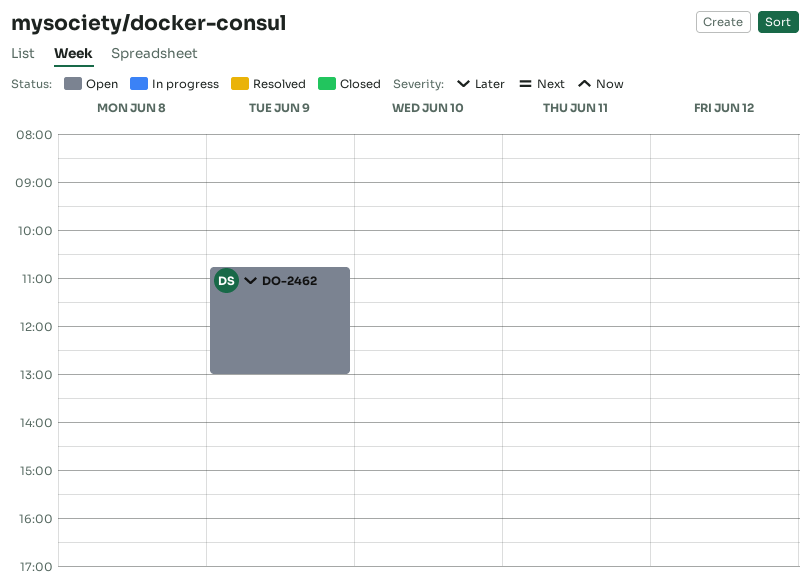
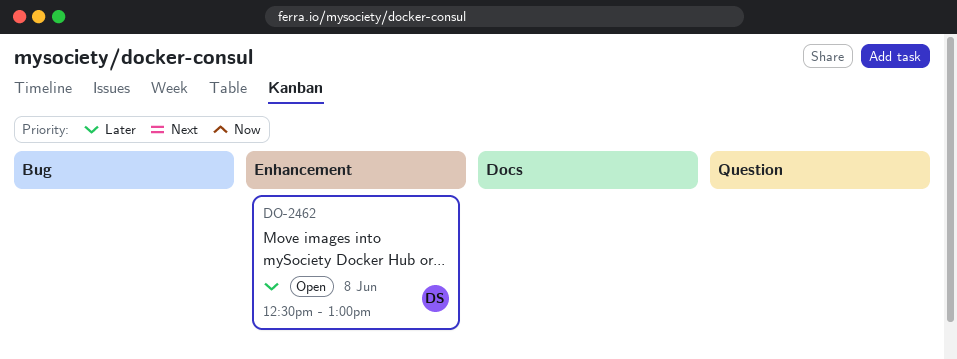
DO-2462, day: Jun 9 -> Jun 8
DO-2462, begins: 10:45 -> 12:30

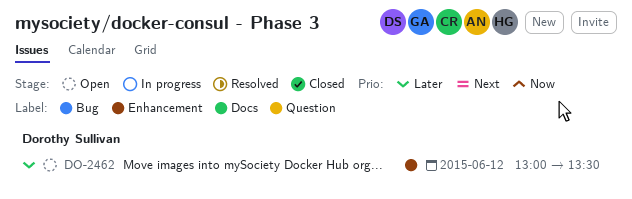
DO-2462, day: Jun 8 -> Jun 12
DO-2462, begins: 12:30 -> 13:00
DO-2462, ends: 13:00 -> 13:30

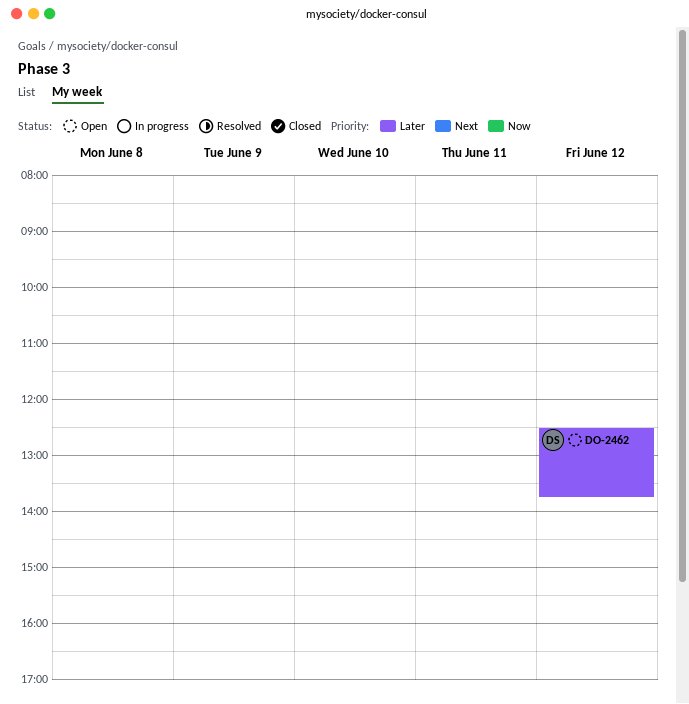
DO-2462, begins: 13:00 -> 12:30
DO-2462, ends: 13:30 -> 13:45

